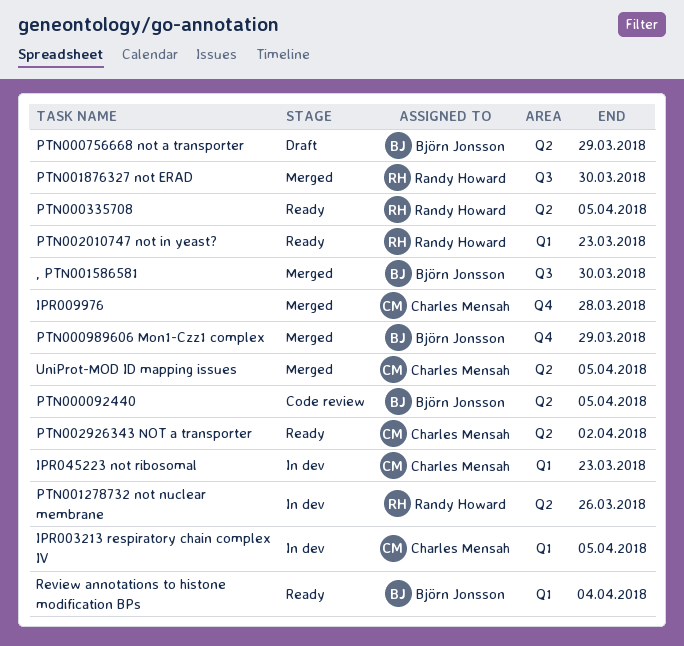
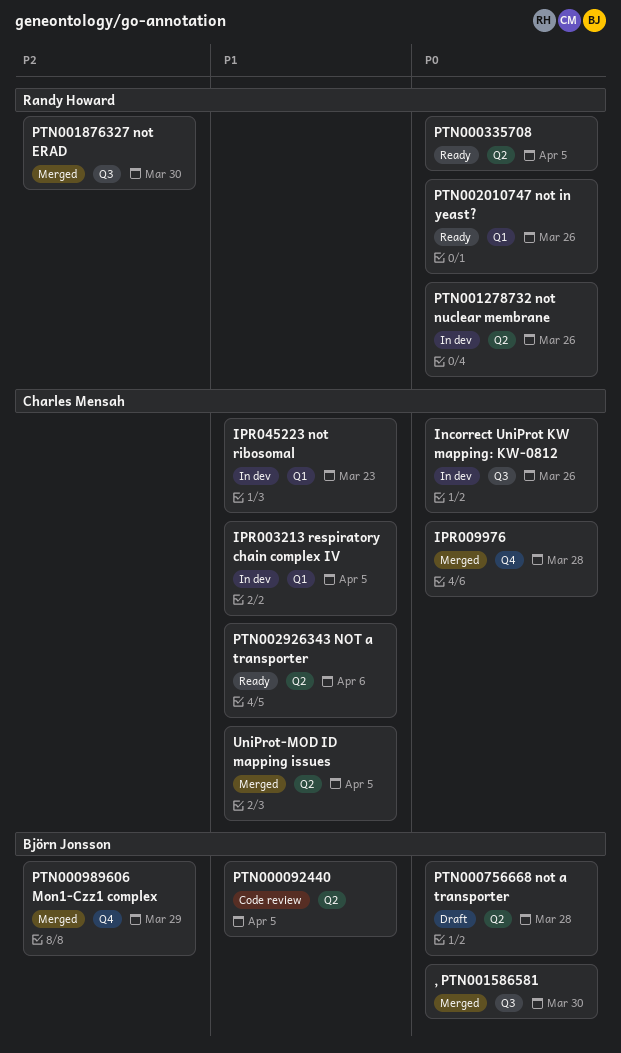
Incorrect UniProt KW mapping: KW-0812: none -> present
PTN000756668 not a transporter, due: Mar 29 -> Mar 28
PTN002010747 not in yeast?, due: Mar 23 -> Mar 26
PTN002926343 NOT a transporter, due: Apr 2 -> Apr 6
Review annotations to histone modification BPs: present -> none

